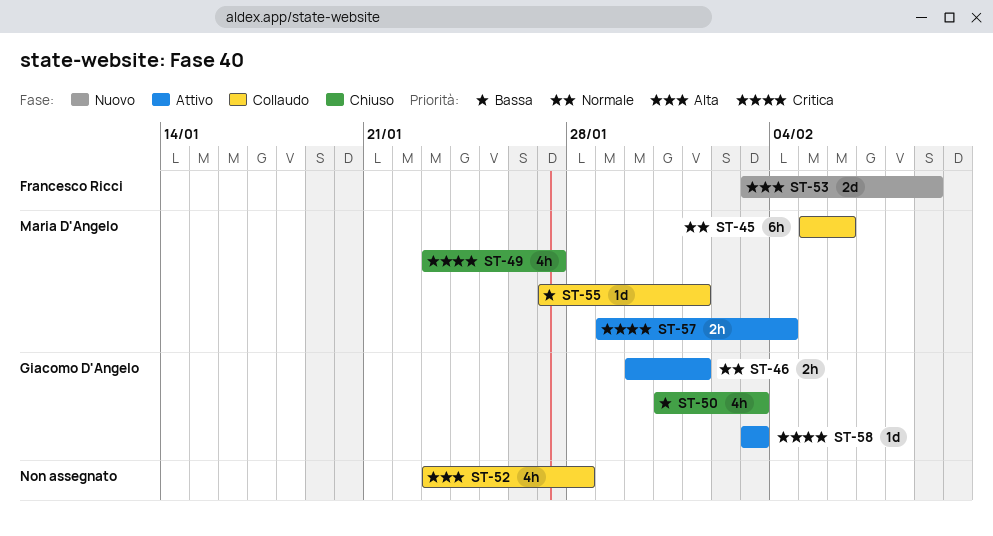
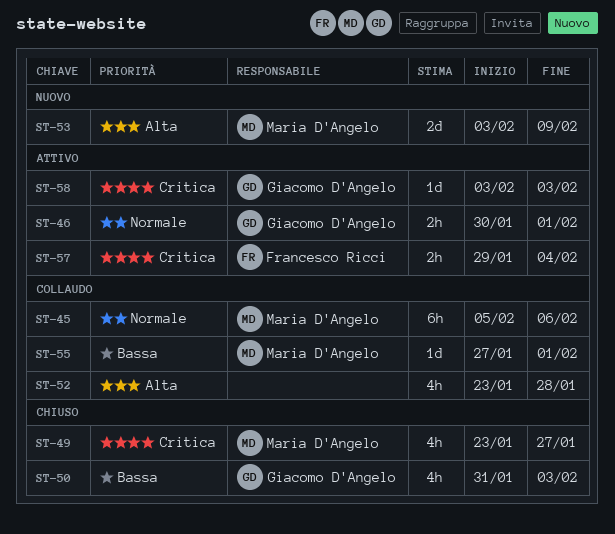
ST-53, owner: Francesco Ricci -> Maria D'Angelo
ST-57, owner: Maria D'Angelo -> Francesco Ricci

